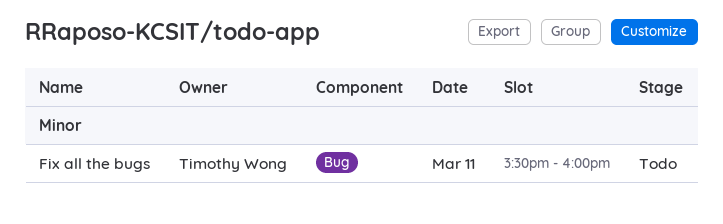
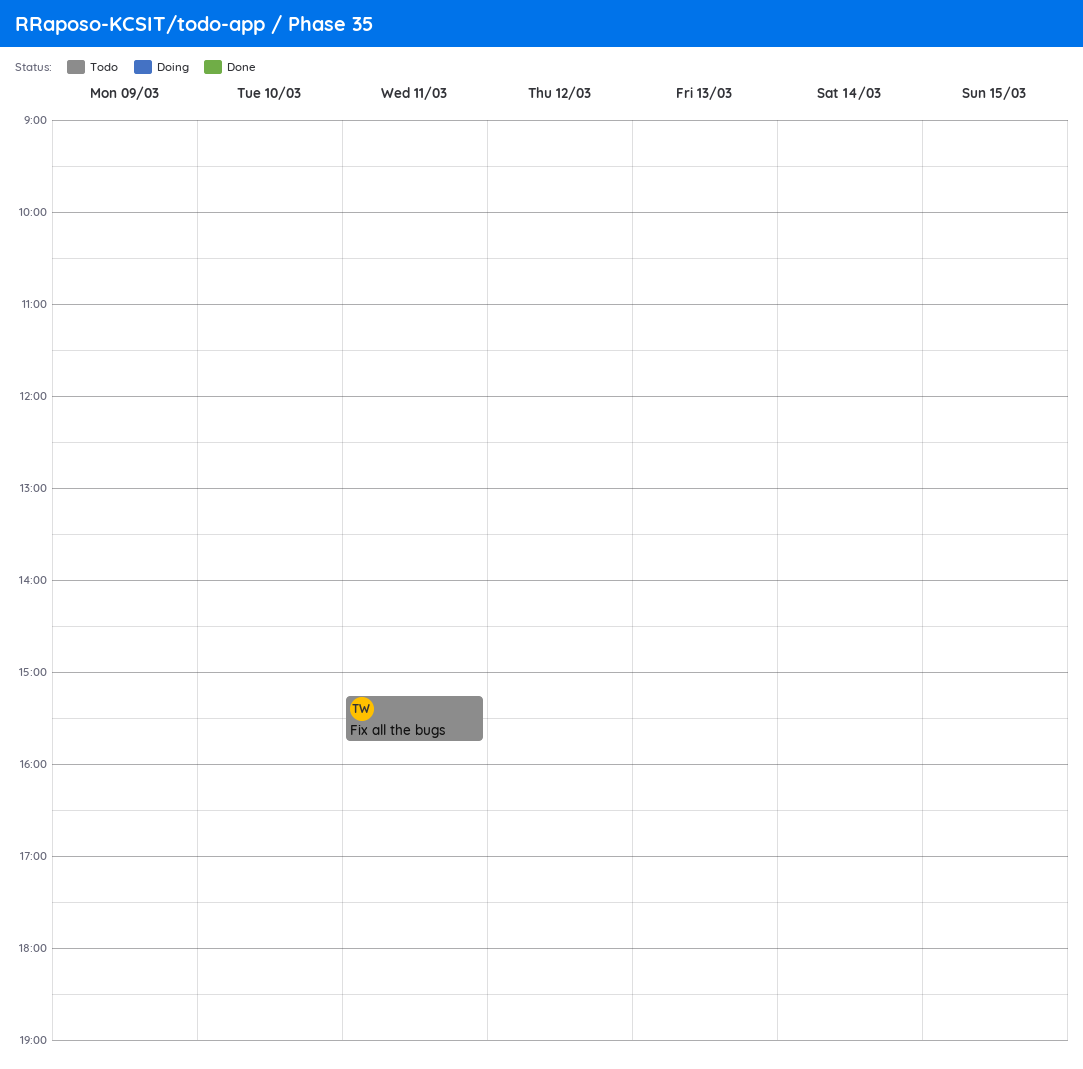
Fix all the bugs, begins: 15:30 -> 15:15
Fix all the bugs, ends: 16:00 -> 15:45

